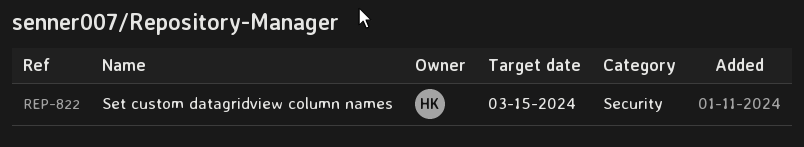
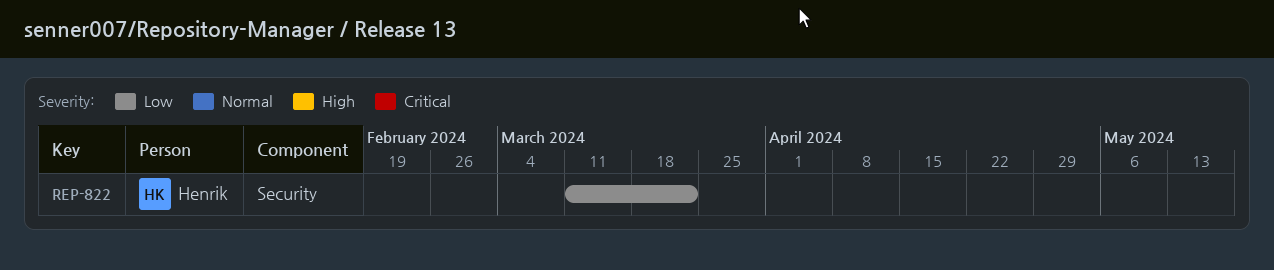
REP-822, due: Mar 15 -> Mar 22

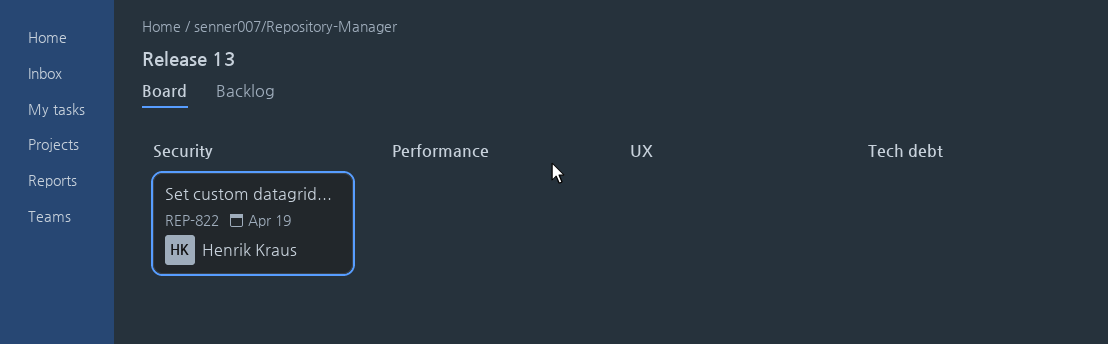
REP-822, due: Mar 22 -> Apr 19

